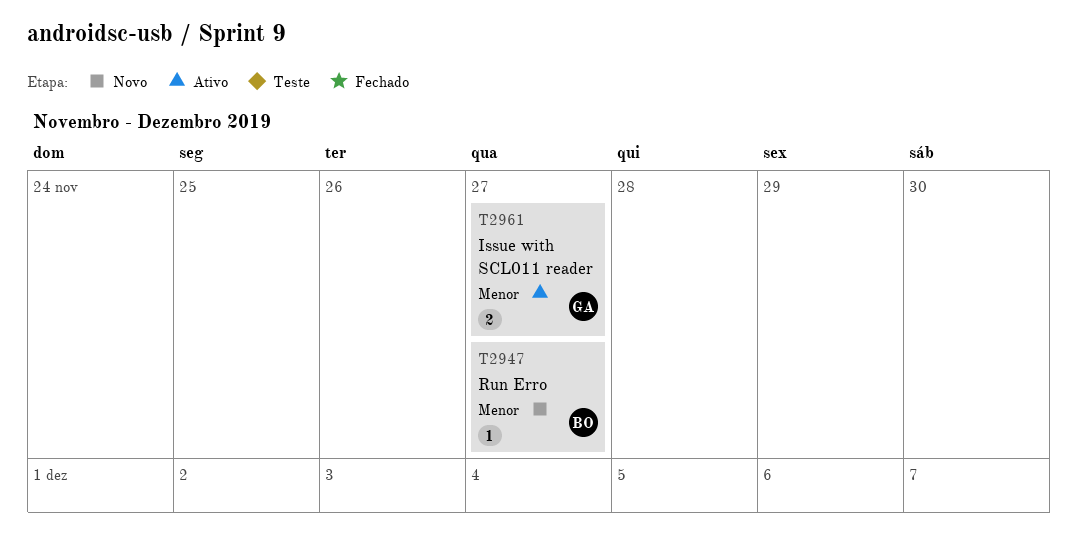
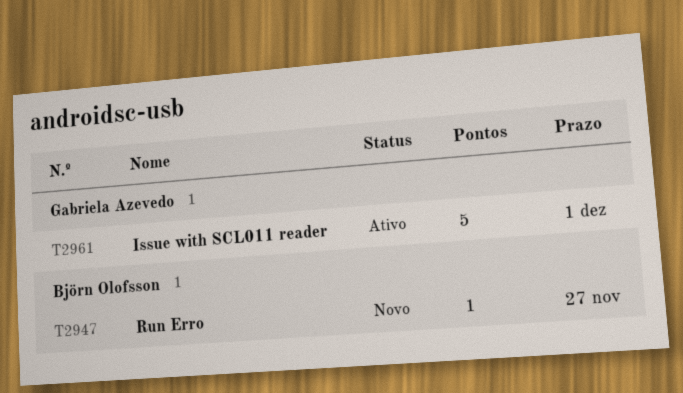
T2961, estimate: 2 -> 5
T2961, due: Nov 27 -> Dec 1

